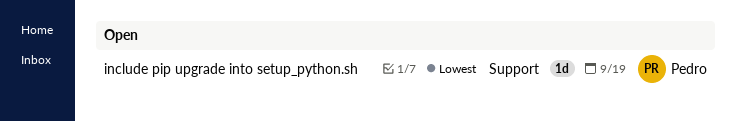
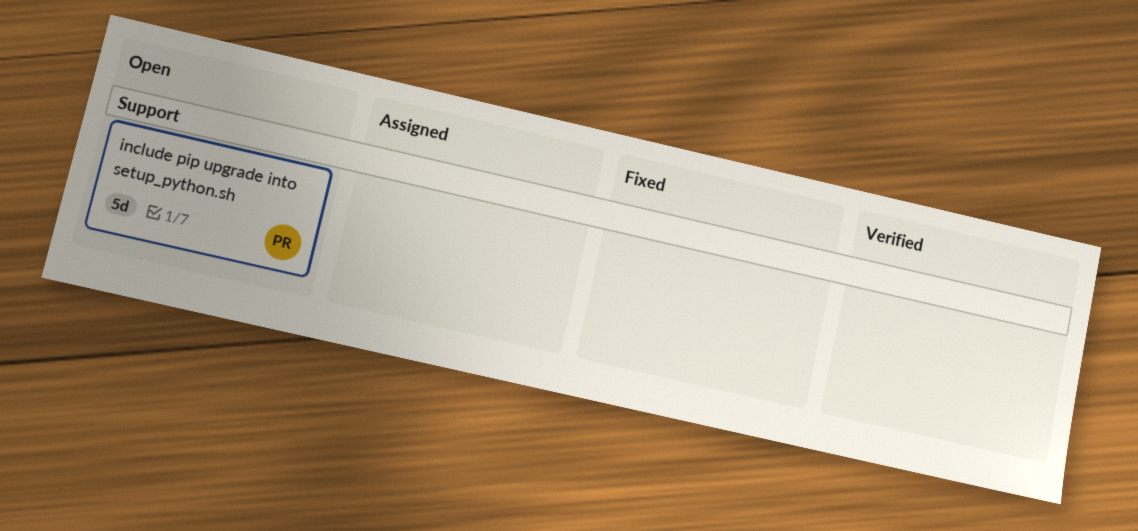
include pip upgrade into setup_python.sh, estimate: 1d -> 5d

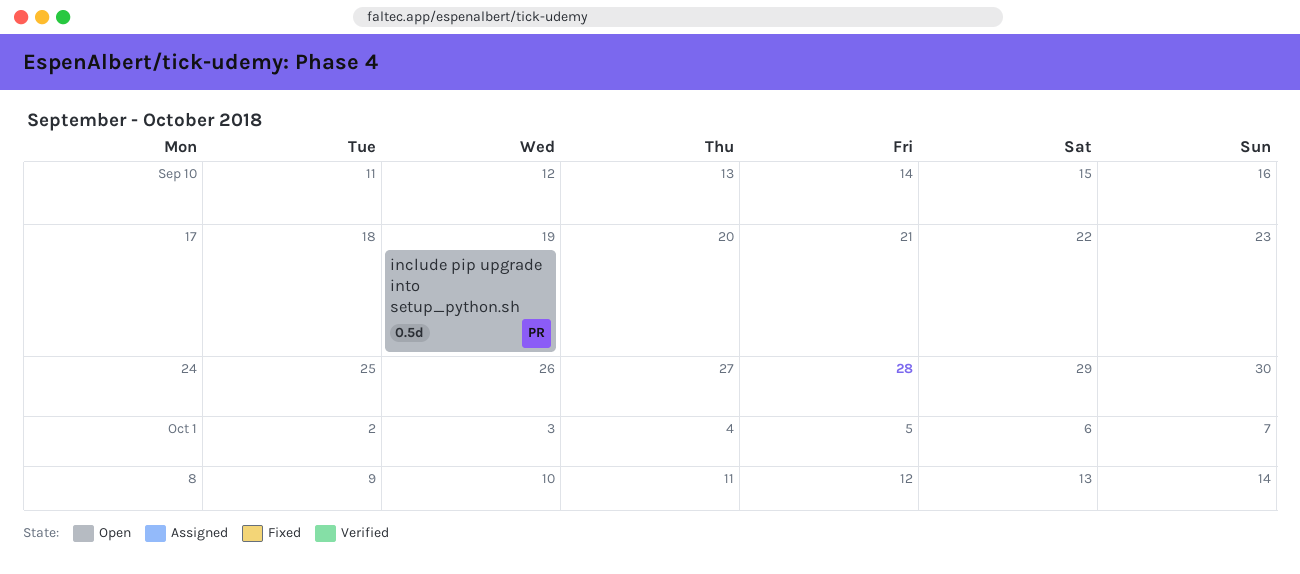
include pip upgrade into setup_python.sh, estimate: 5d -> 0.5d

